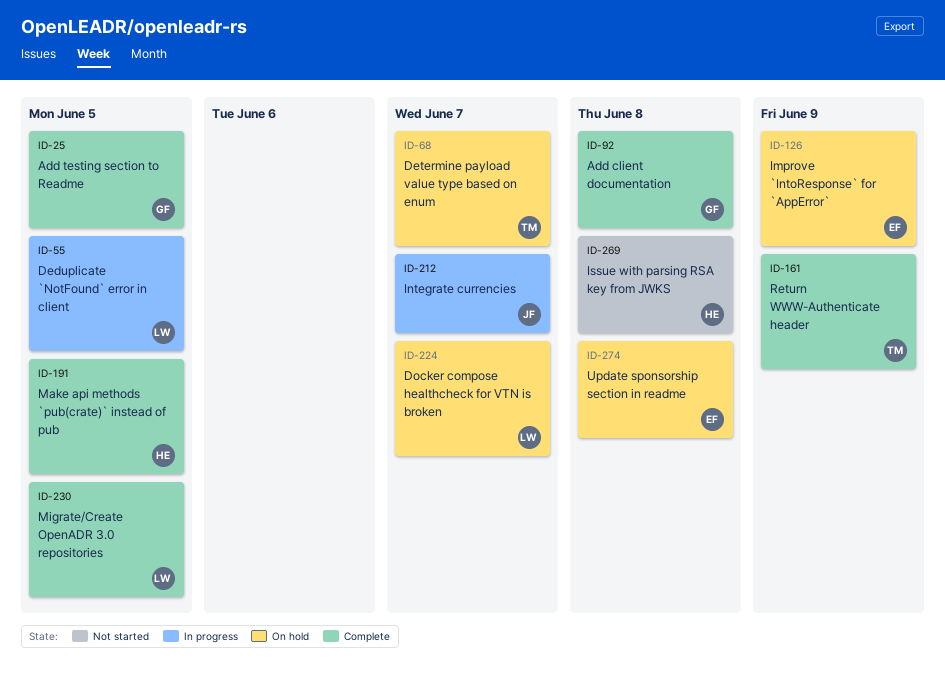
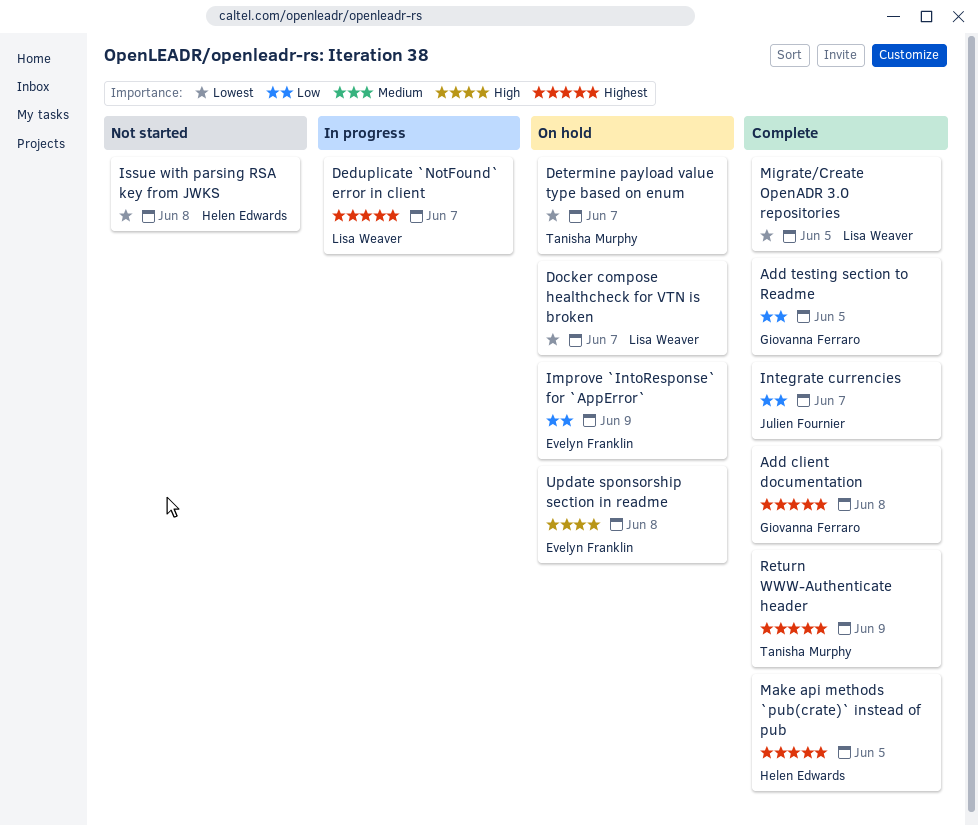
Deduplicate `NotFound` error in client, due: Jun 5 -> Jun 7
Integrate currencies, status: In progress -> Complete

